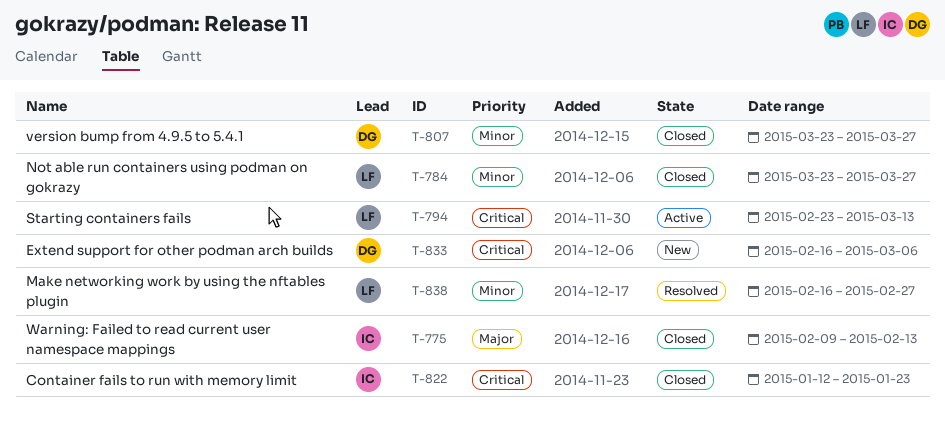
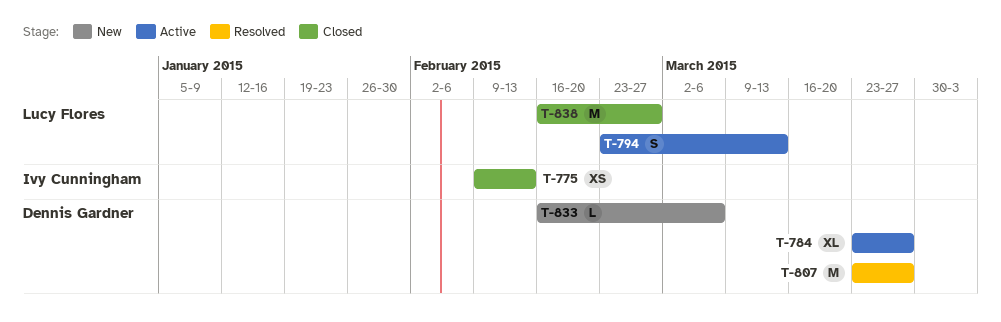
T-784, status: Closed -> Active
T-784, owner: Lucy Flores -> Dennis Gardner
T-807, status: Closed -> Resolved
T-822: present -> none
T-838, status: Resolved -> Closed

